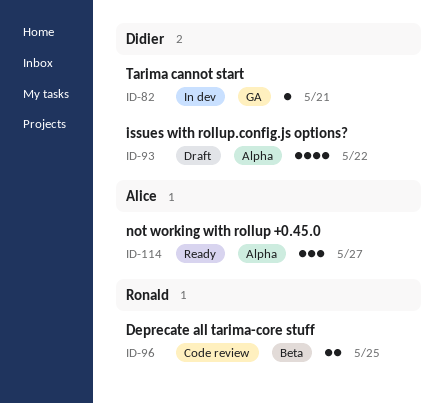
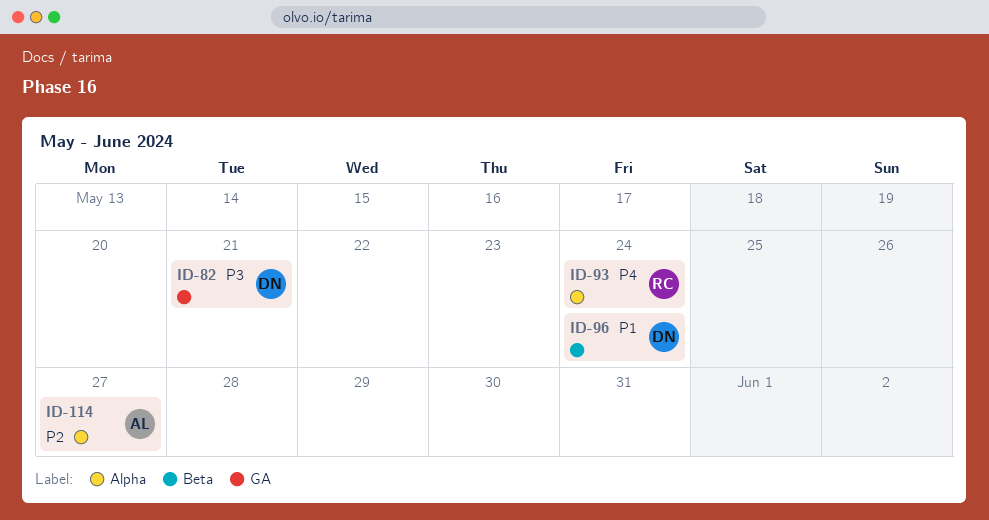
ID-93, owner: Didier -> Ronald
ID-93, due: May 22 -> May 24
ID-96, owner: Ronald -> Didier
ID-96, due: May 25 -> May 24

